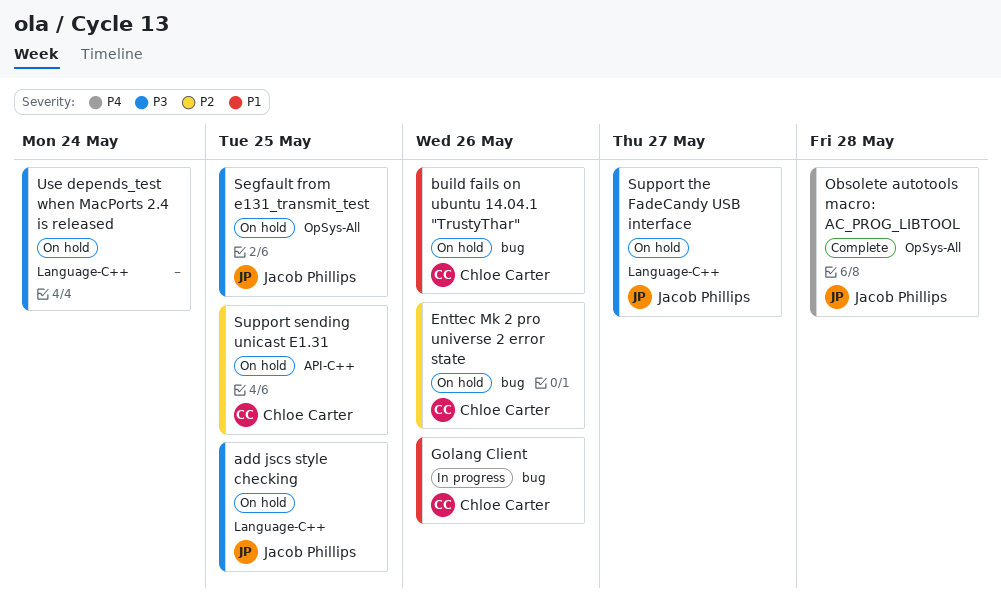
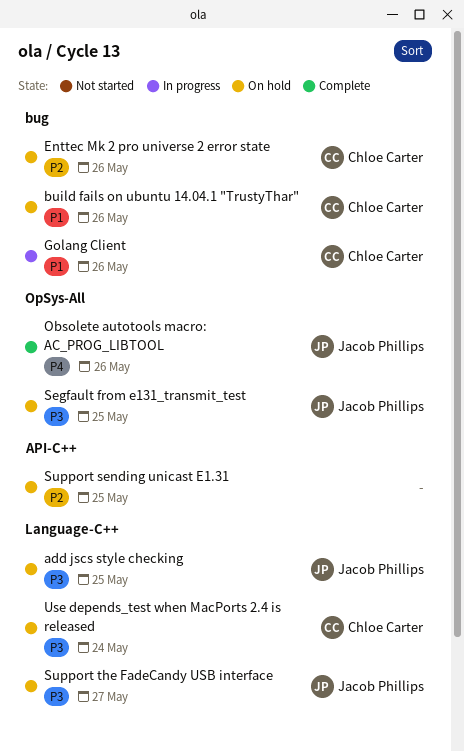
Obsolete autotools macro: AC_PROG_LIBTOOL, due: May 28 -> May 26
Support sending unicast E1.31, owner: Chloe Carter -> none
Use depends_test when MacPorts 2.4 is released, owner: none -> Chloe Carter

